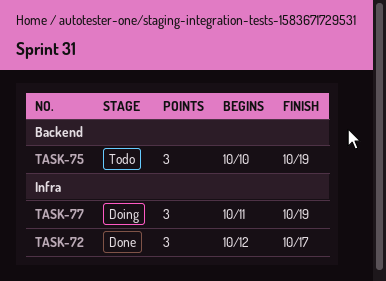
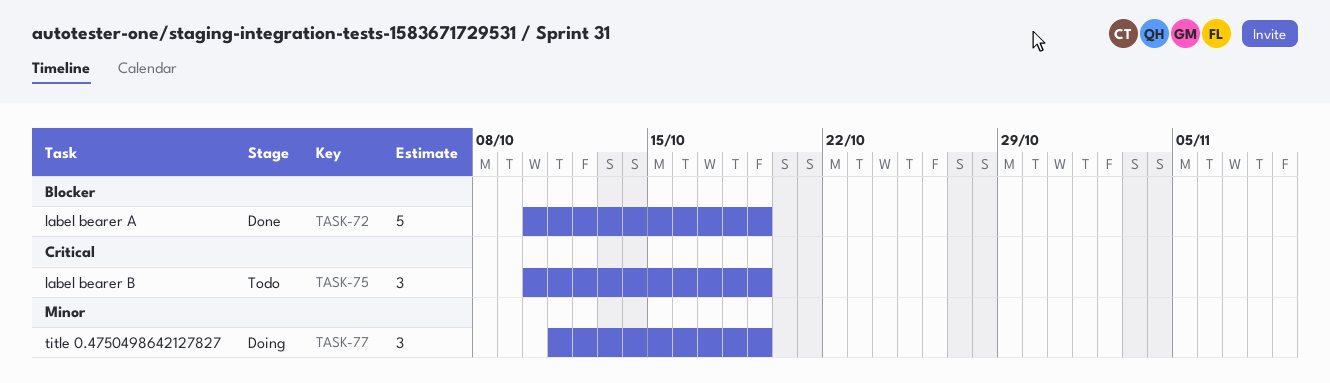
TASK-72, estimate: 3 -> 5
TASK-72, start: Oct 12 -> Oct 10
TASK-72, due: Oct 17 -> Oct 19

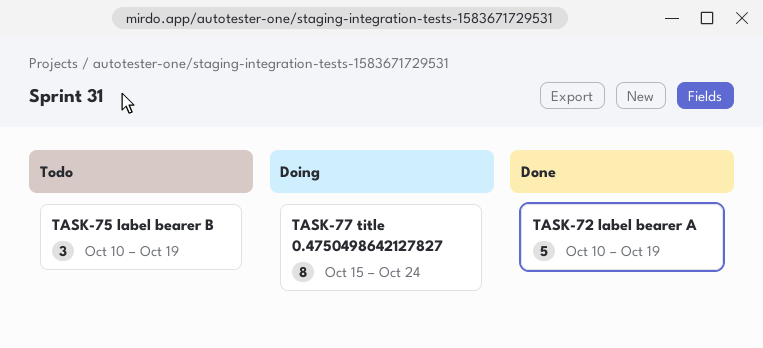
TASK-77, estimate: 3 -> 8
TASK-77, start: Oct 11 -> Oct 15
TASK-77, due: Oct 19 -> Oct 24

